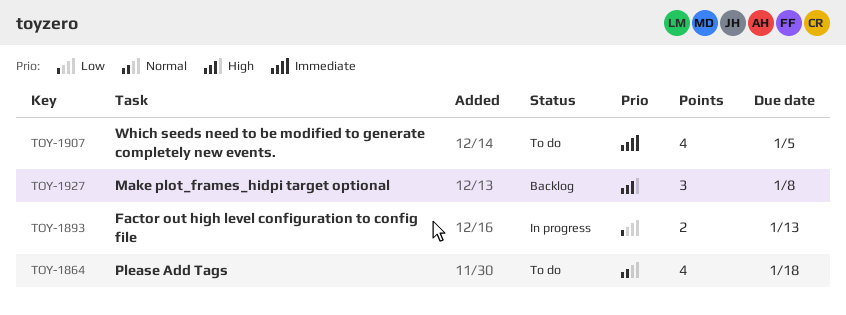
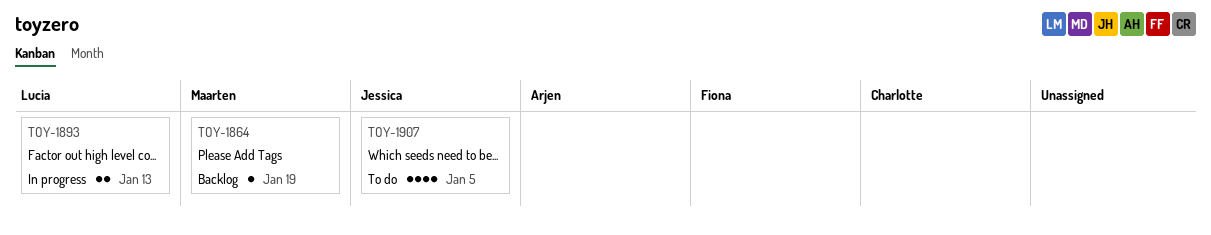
TOY-1864, status: To do -> Backlog
TOY-1864, estimate: 4 -> 1
TOY-1864, due: Jan 18 -> Jan 19
TOY-1927: present -> none

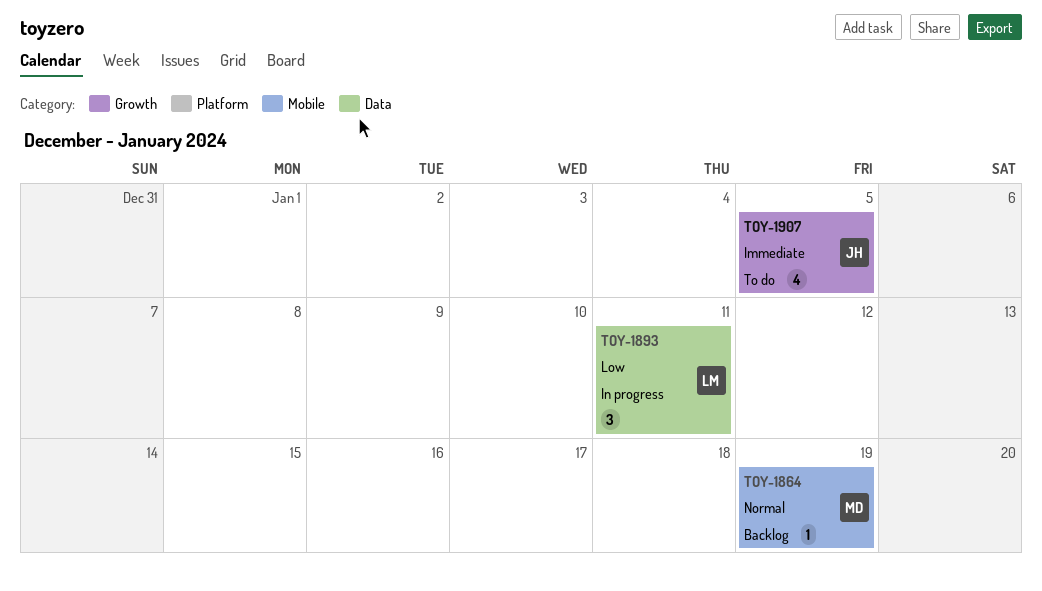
TOY-1893, estimate: 2 -> 3
TOY-1893, due: Jan 13 -> Jan 11

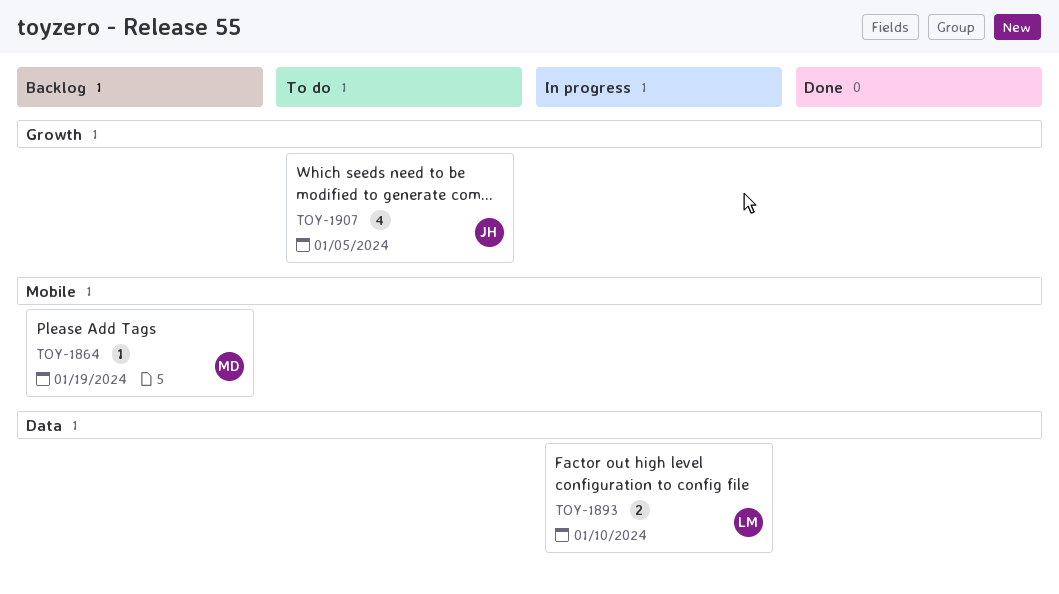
TOY-1893, estimate: 3 -> 2
TOY-1893, due: Jan 11 -> Jan 10

